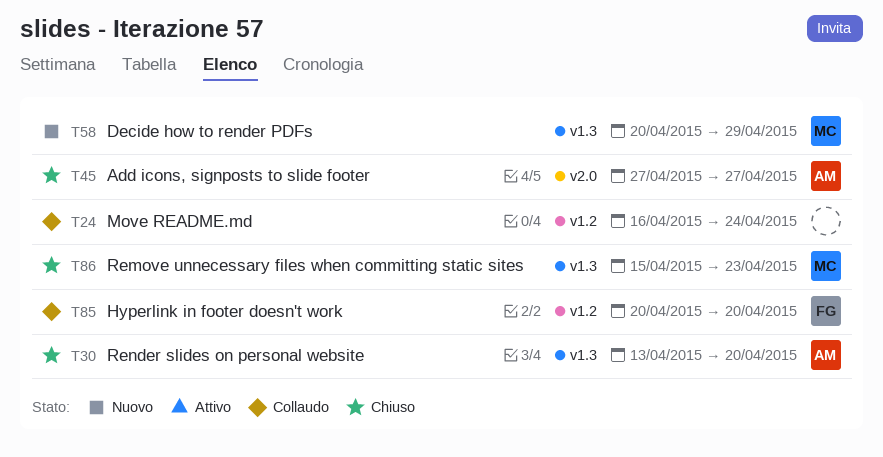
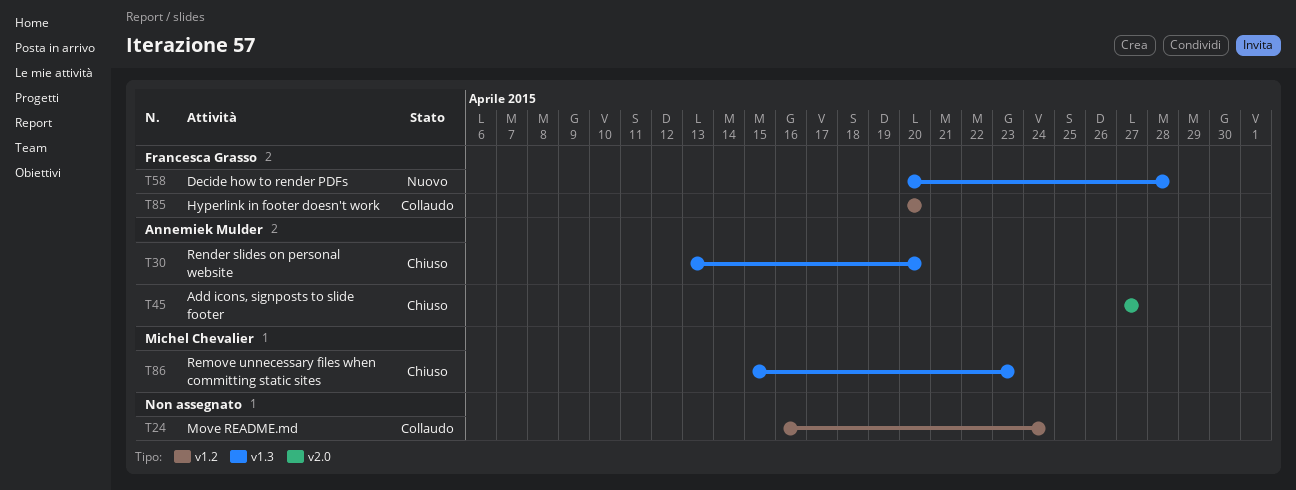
T58, owner: Michel Chevalier -> Francesca Grasso
T58, due: Apr 29 -> Apr 28

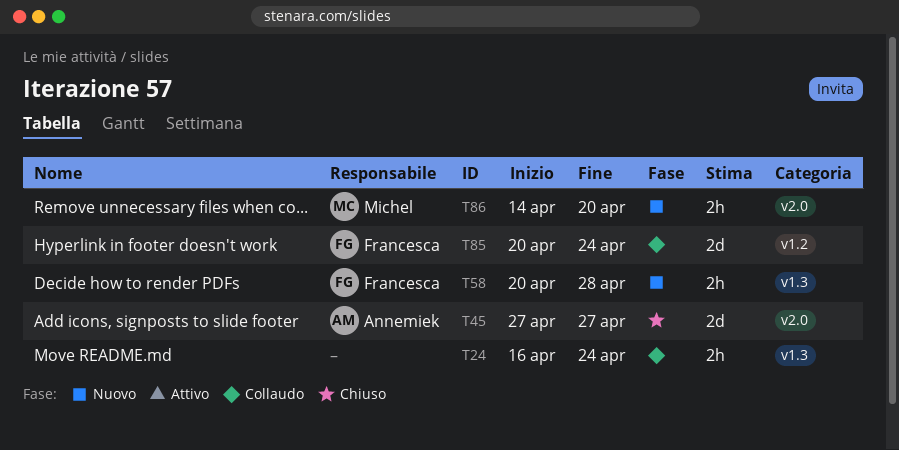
T24, label: v1.2 -> v1.3
T30: present -> none
T85, due: Apr 20 -> Apr 24
T86, status: Chiuso -> Nuovo
T86, label: v1.3 -> v2.0
T86, start: Apr 15 -> Apr 14
T86, due: Apr 23 -> Apr 20

